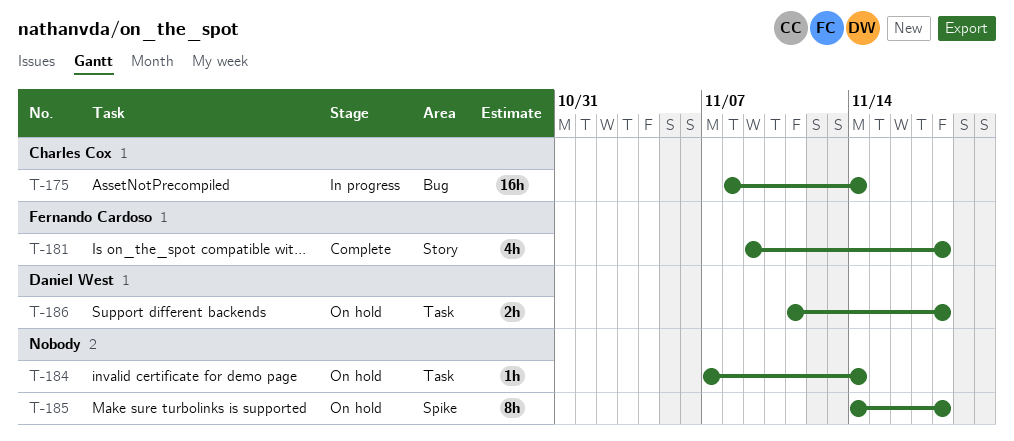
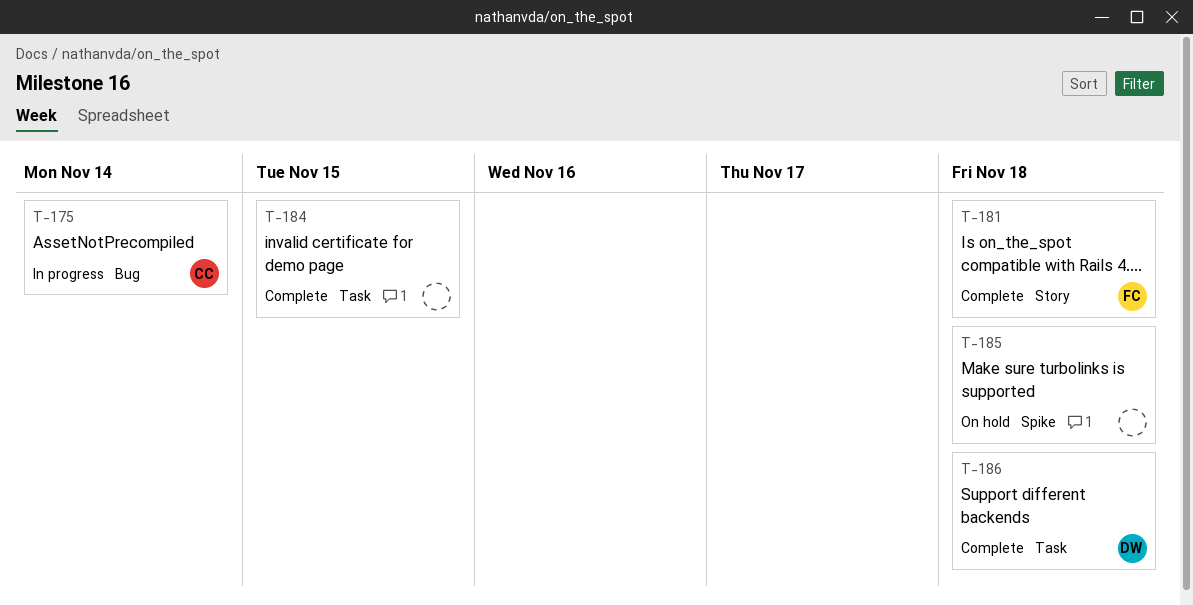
T-184, status: On hold -> Complete
T-184, due: Nov 14 -> Nov 15
T-186, status: On hold -> Complete

